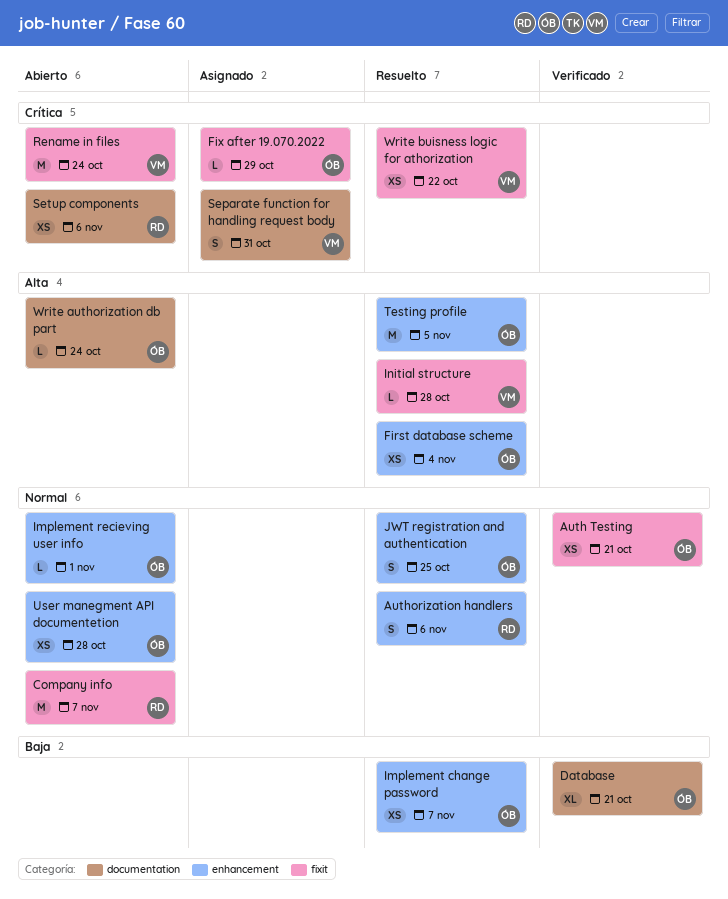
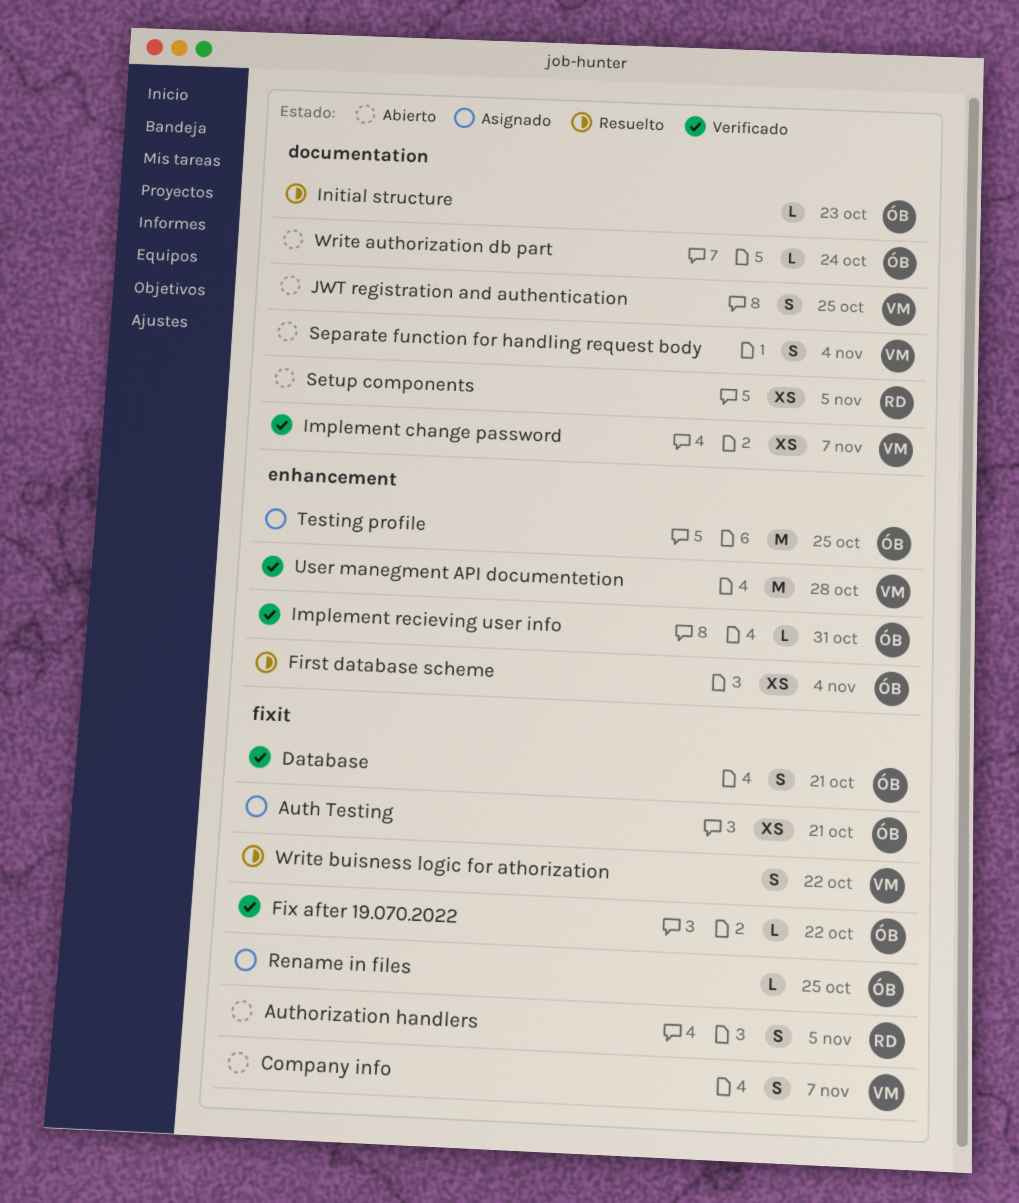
Auth Testing, status: Verificado -> Asignado
Authorization handlers, status: Resuelto -> Abierto
Authorization handlers, label: enhancement -> fixit
Authorization handlers, due: Nov 6 -> Nov 5
Company info, owner: RD -> VM
Company info, estimate: M -> S
Database, label: documentation -> fixit
Database, estimate: XL -> S
Fix after 19.070.2022, status: Asignado -> Verificado
Fix after 19.070.2022, due: Oct 29 -> Oct 22
Implement change password, status: Resuelto -> Verificado
Implement change password, owner: ÓB -> VM
Implement change password, label: enhancement -> documentation
Implement recieving user info, status: Abierto -> Verificado
Implement recieving user info, due: Nov 1 -> Oct 31
Initial structure, owner: VM -> ÓB
Initial structure, label: fixit -> documentation
Initial structure, due: Oct 28 -> Oct 23
JWT registration and authentication, status: Resuelto -> Abierto
JWT registration and authentication, owner: ÓB -> VM
JWT registration and authentication, label: enhancement -> documentation
Rename in files, status: Abierto -> Asignado
Rename in files, owner: VM -> ÓB
Rename in files, estimate: M -> L
Rename in files, due: Oct 24 -> Oct 25
Separate function for handling request body, status: Asignado -> Abierto
Separate function for handling request body, due: Oct 31 -> Nov 4
Setup components, due: Nov 6 -> Nov 5
Testing profile, status: Resuelto -> Asignado
Testing profile, due: Nov 5 -> Oct 25
User manegment API documentetion, status: Abierto -> Verificado
User manegment API documentetion, owner: ÓB -> VM
User manegment API documentetion, estimate: XS -> M
Write buisness logic for athorization, estimate: XS -> S

